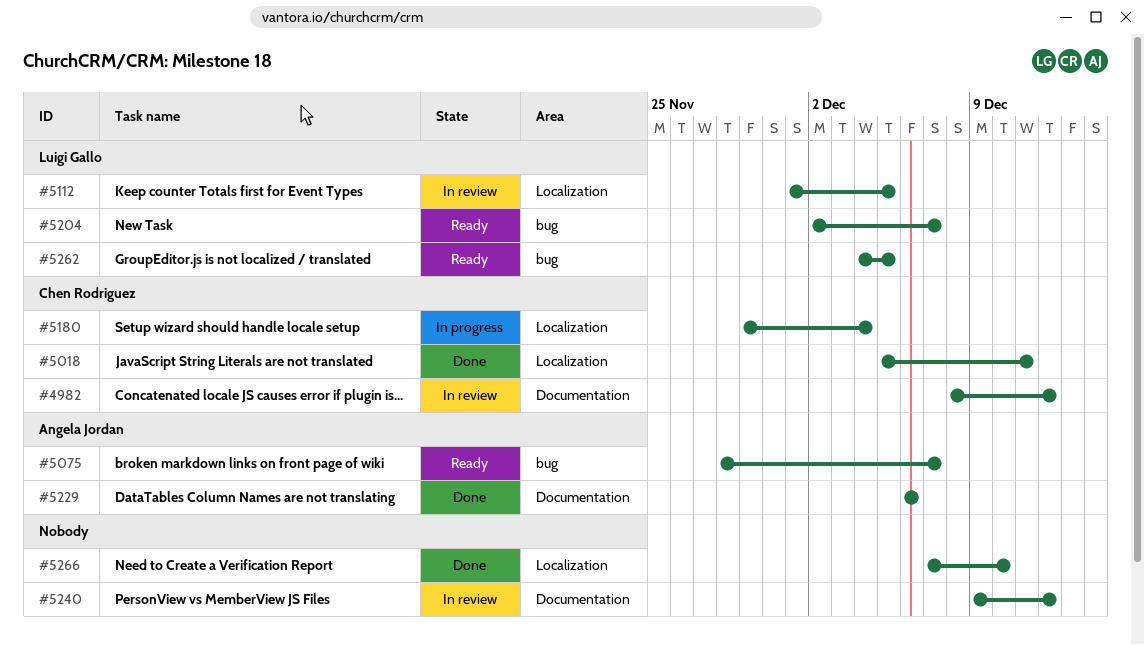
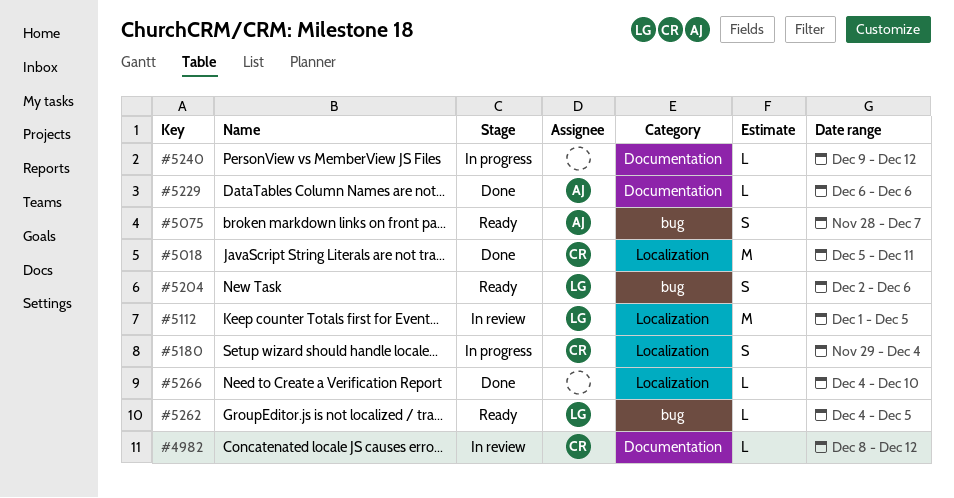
#5204, due: Dec 7 -> Dec 6
#5240, status: In review -> In progress
#5266, start: Dec 7 -> Dec 4

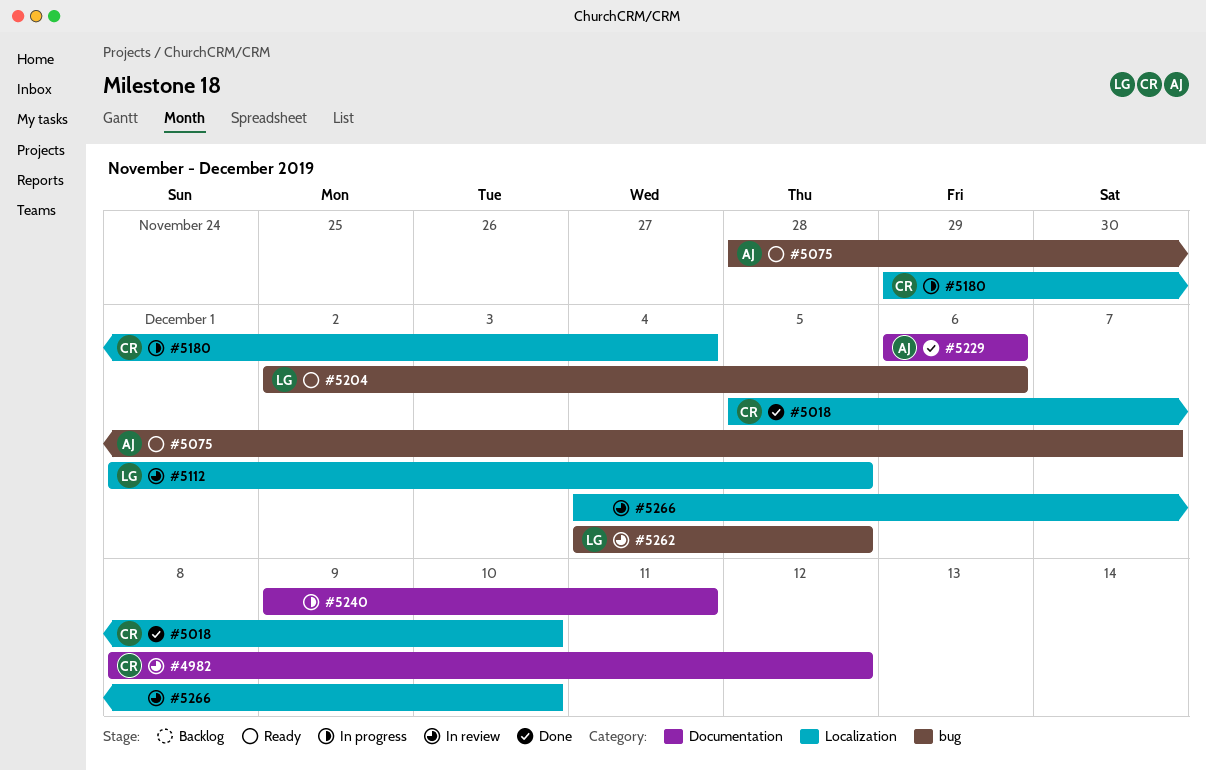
#5018, due: Dec 11 -> Dec 10
#5240, due: Dec 12 -> Dec 11
#5262, status: Ready -> In review
#5266, status: Done -> In review

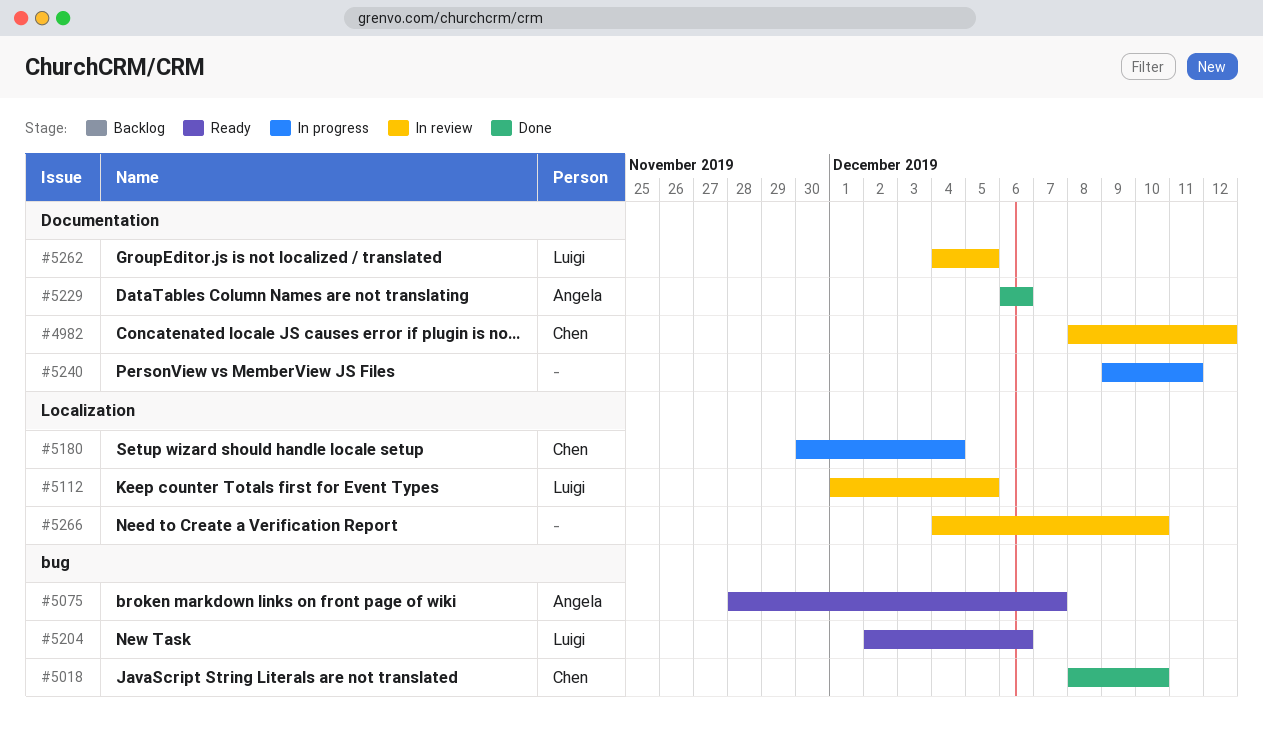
#5018, label: Localization -> bug
#5018, start: Dec 5 -> Dec 8
#5180, start: Nov 29 -> Nov 30
#5262, label: bug -> Documentation

